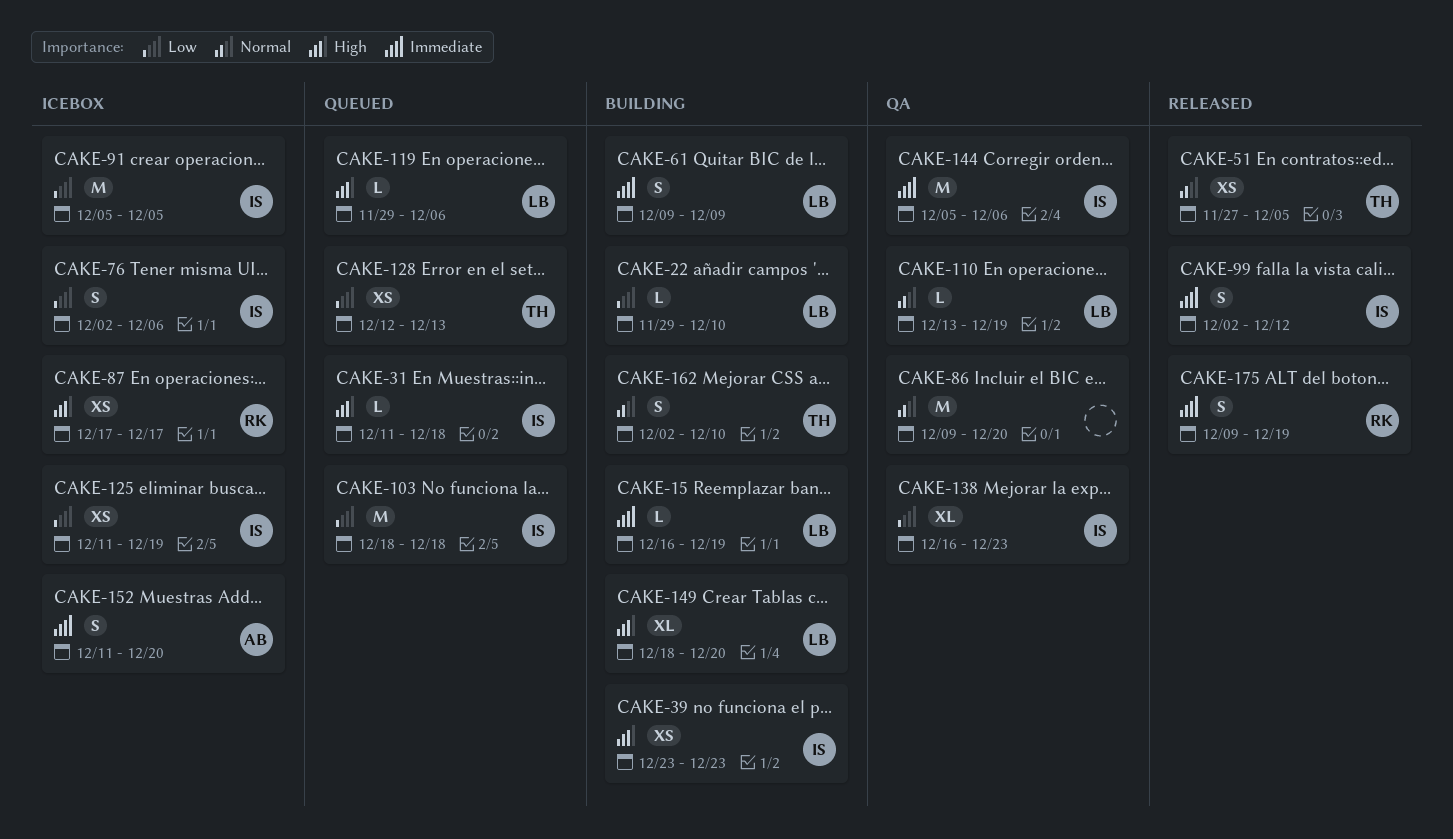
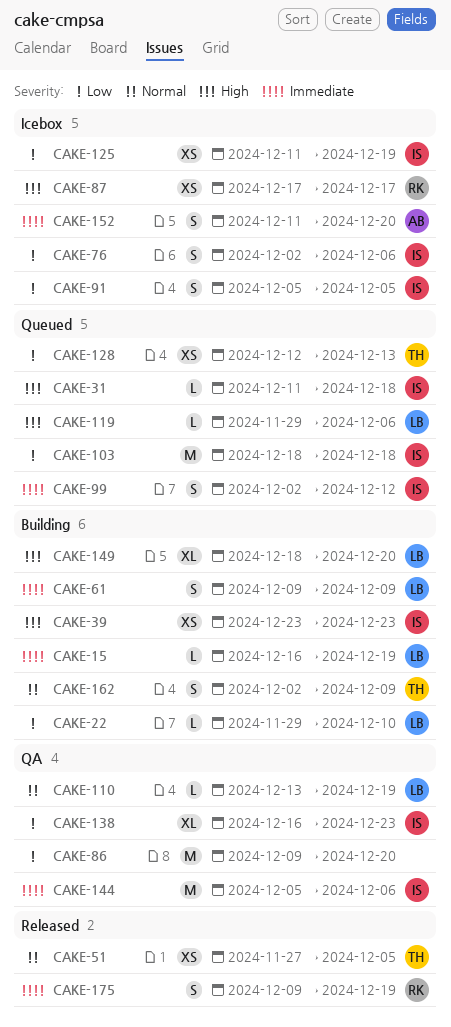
CAKE-86, priority: Normal -> Low
CAKE-91, estimate: M -> S
CAKE-99, status: Released -> Queued
CAKE-162, due: Dec 10 -> Dec 9

